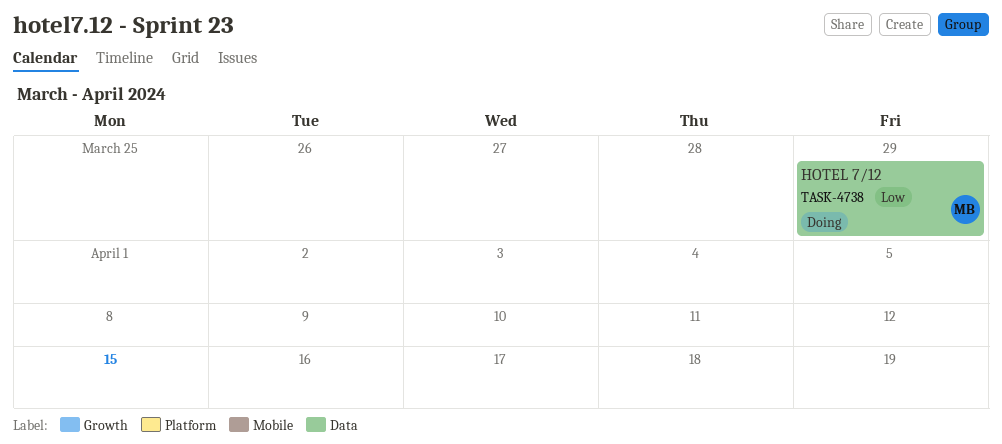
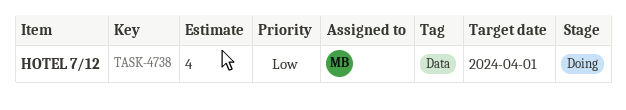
TASK-4738, due: Mar 29 -> Apr 1

